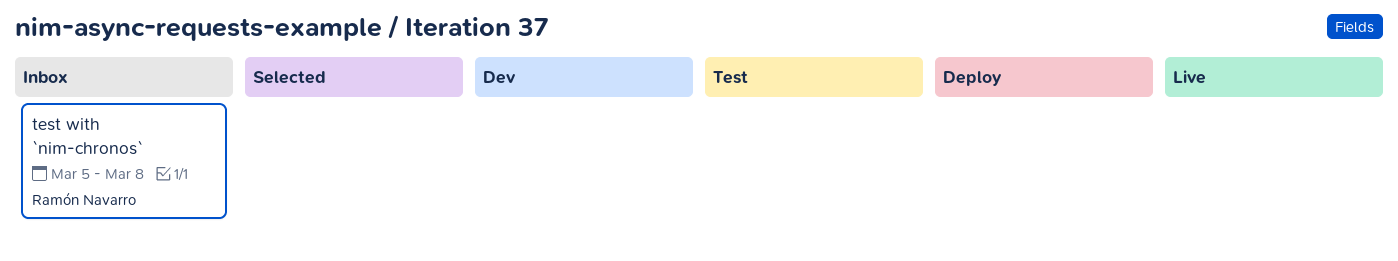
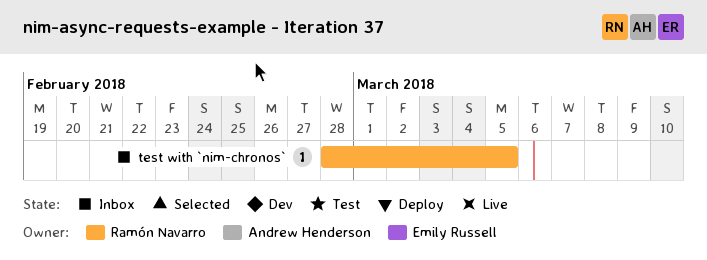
test with `nim-chronos`, start: Mar 5 -> Feb 28
test with `nim-chronos`, due: Mar 8 -> Mar 5

